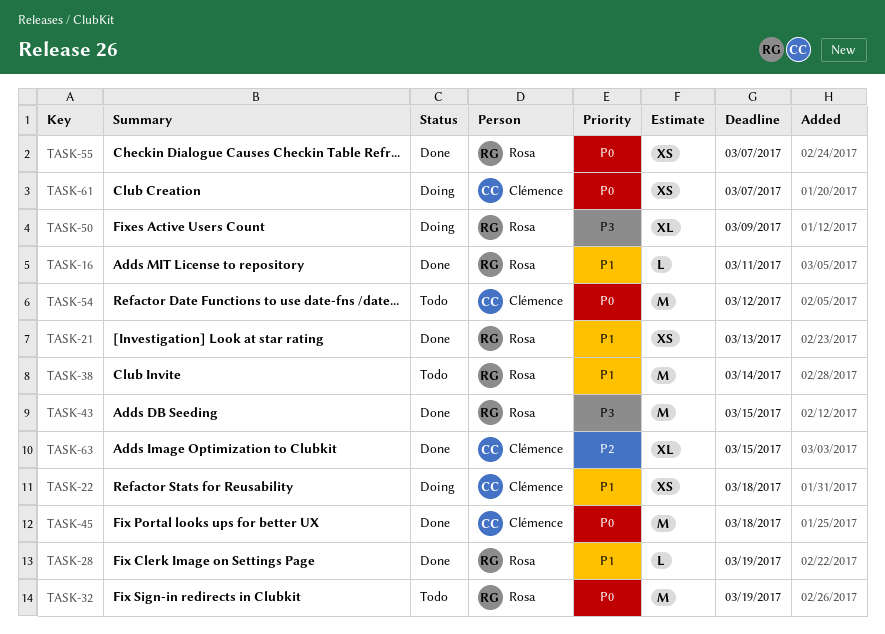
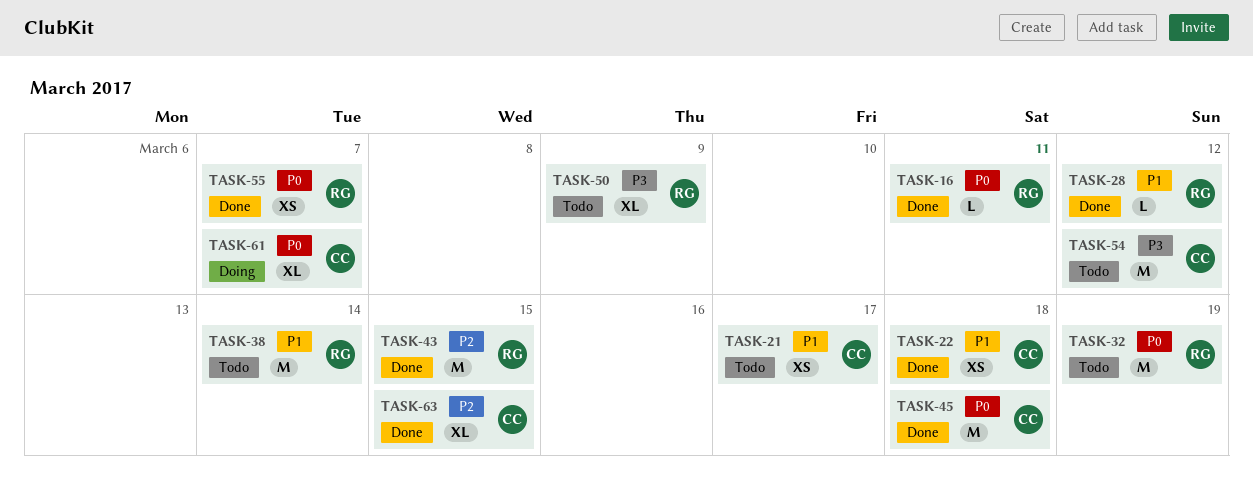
TASK-16, priority: P1 -> P0
TASK-21, status: Done -> Todo
TASK-21, owner: Rosa -> Clémence
TASK-21, due: Mar 13 -> Mar 17
TASK-22, status: Doing -> Done
TASK-28, due: Mar 19 -> Mar 12
TASK-43, priority: P3 -> P2
TASK-50, status: Doing -> Todo
TASK-54, priority: P0 -> P3
TASK-61, estimate: XS -> XL

